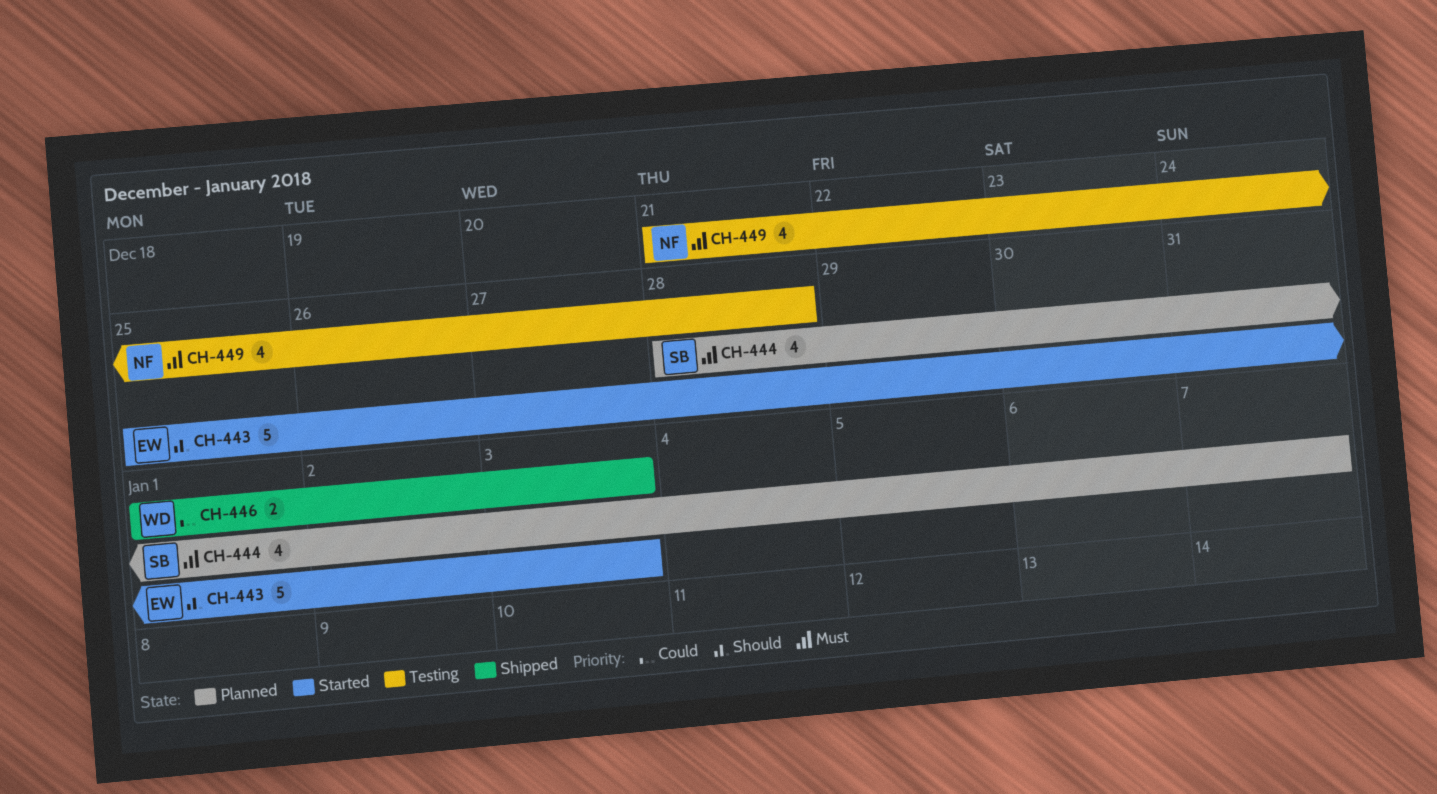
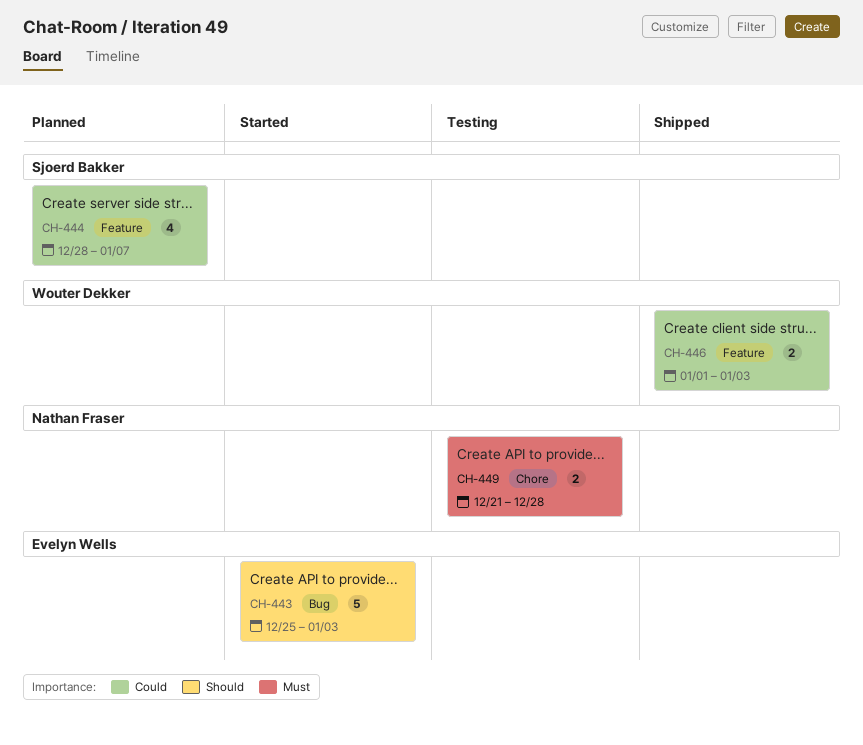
CH-444, priority: Must -> Could
CH-449, estimate: 4 -> 2

